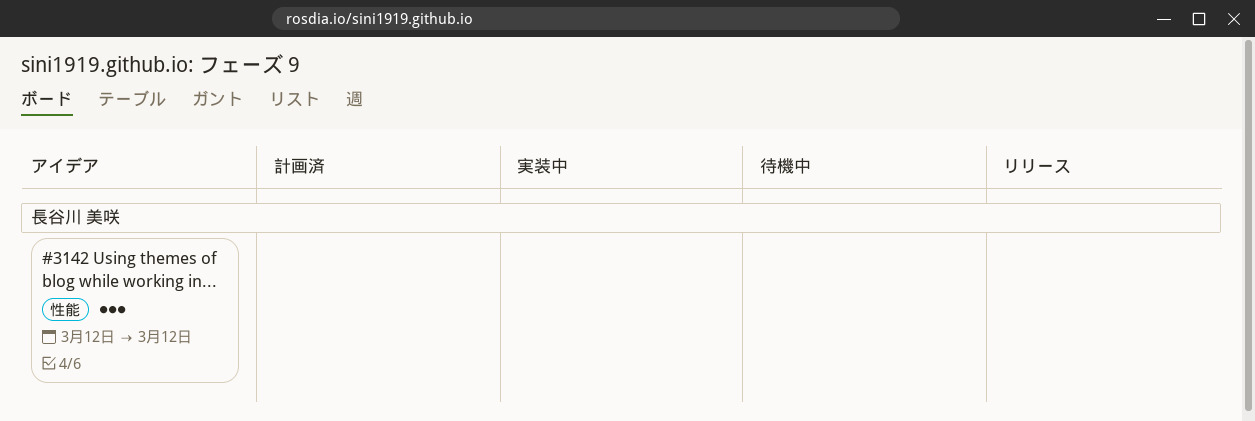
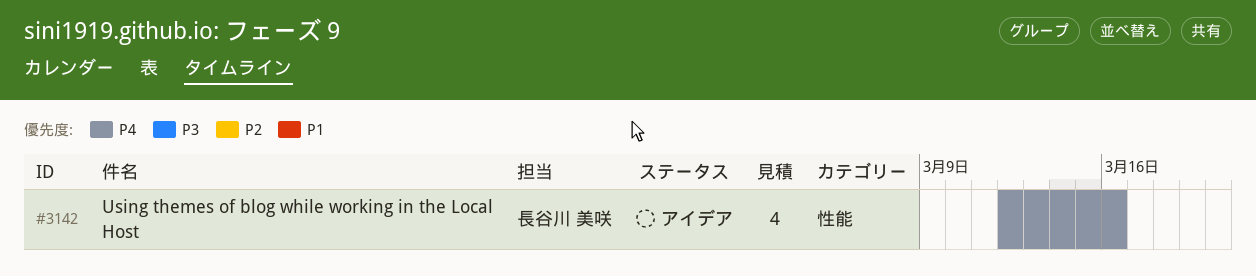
#3142, estimate: 3 -> 4
#3142, due: Mar 12 -> Mar 16

